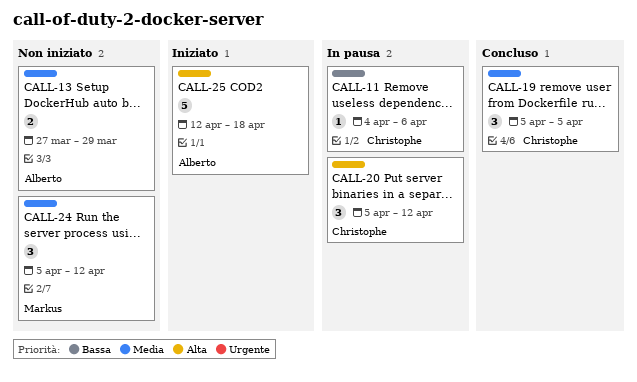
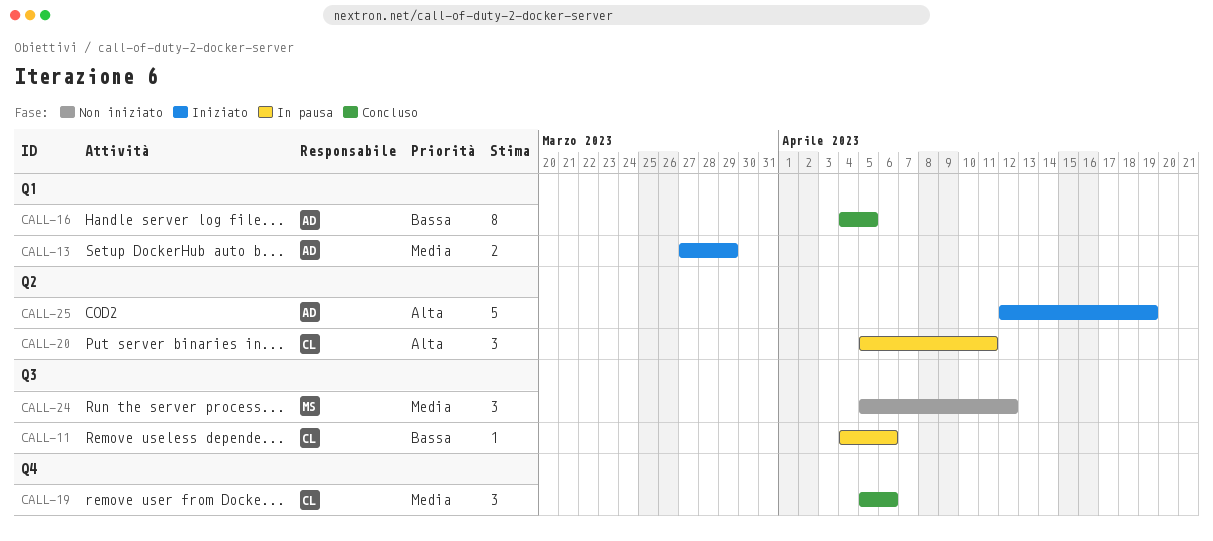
CALL-13, status: Non iniziato -> Iniziato
CALL-16: none -> present
CALL-19, due: Apr 5 -> Apr 6
CALL-20, due: Apr 12 -> Apr 11
CALL-25, due: Apr 18 -> Apr 19

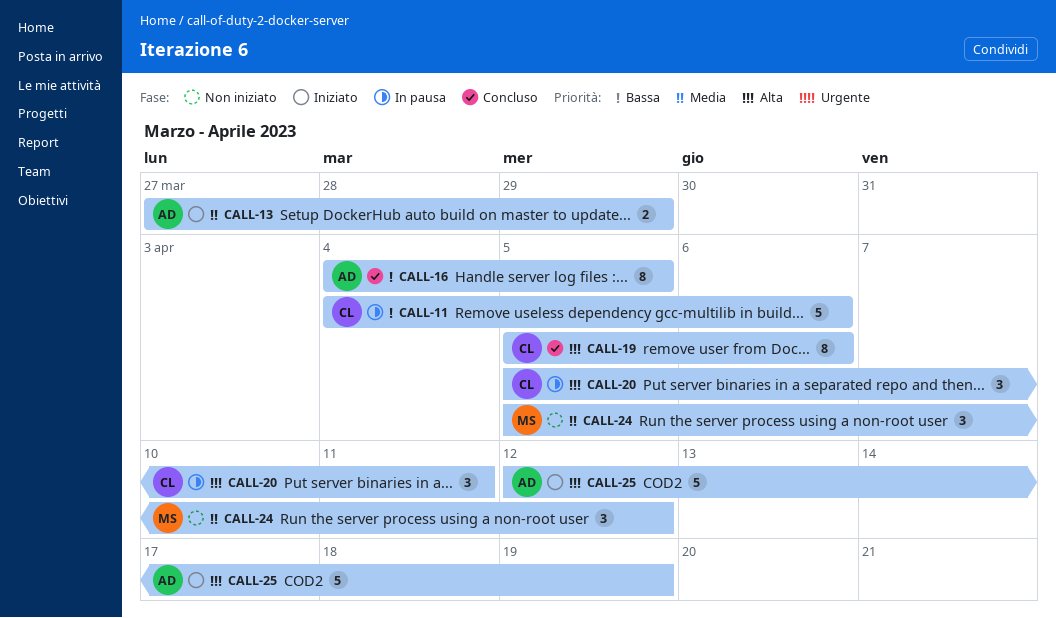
CALL-11, estimate: 1 -> 5
CALL-19, priority: Media -> Alta
CALL-19, estimate: 3 -> 8

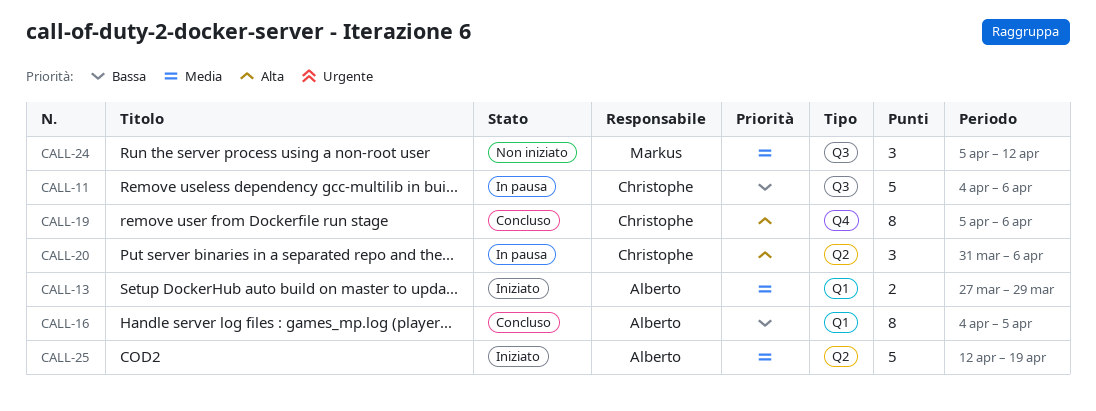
CALL-20, start: Apr 5 -> Mar 31
CALL-20, due: Apr 11 -> Apr 6
CALL-25, priority: Alta -> Media

